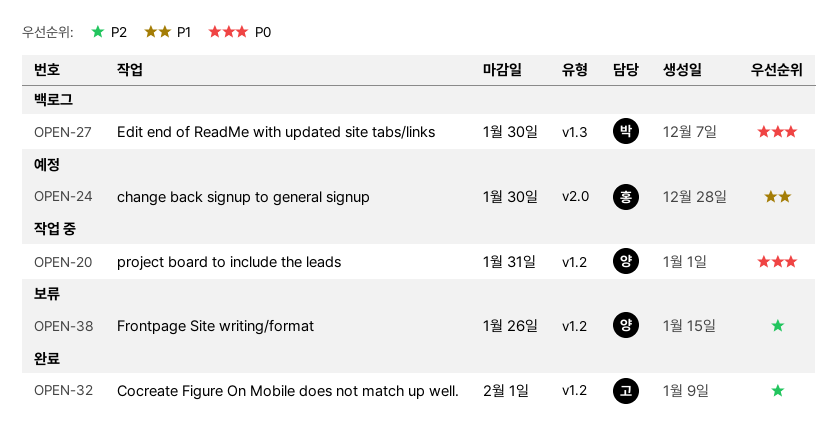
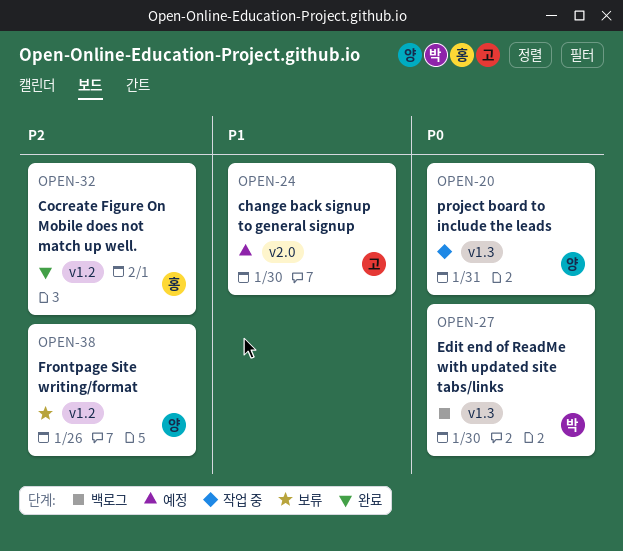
OPEN-20, label: v1.2 -> v1.3
OPEN-24, owner: 홍 -> 고
OPEN-32, owner: 고 -> 홍

